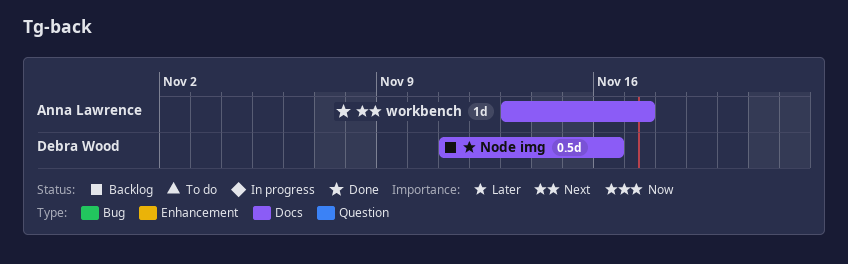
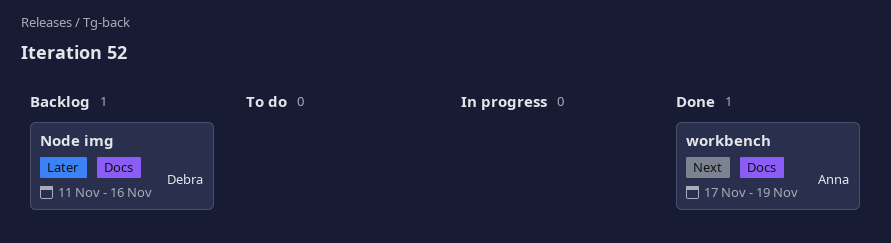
workbench, start: Nov 13 -> Nov 17
workbench, due: Nov 17 -> Nov 19

